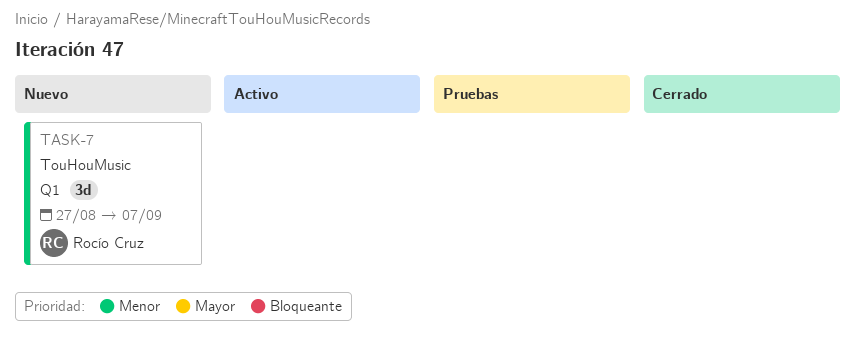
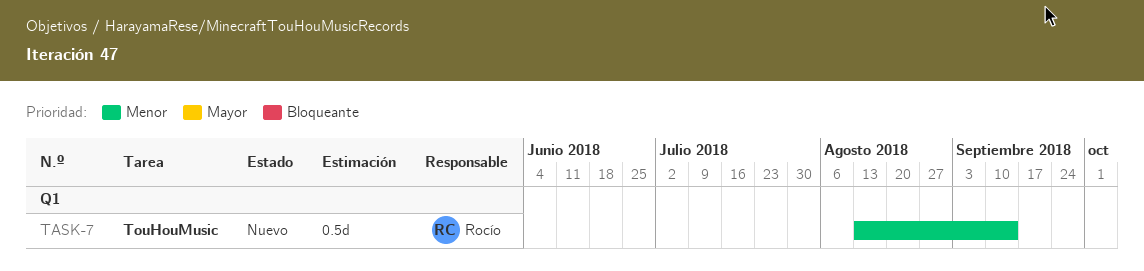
TASK-7, estimate: 3d -> 0.5d
TASK-7, start: Aug 27 -> Aug 13
TASK-7, due: Sep 7 -> Sep 14

